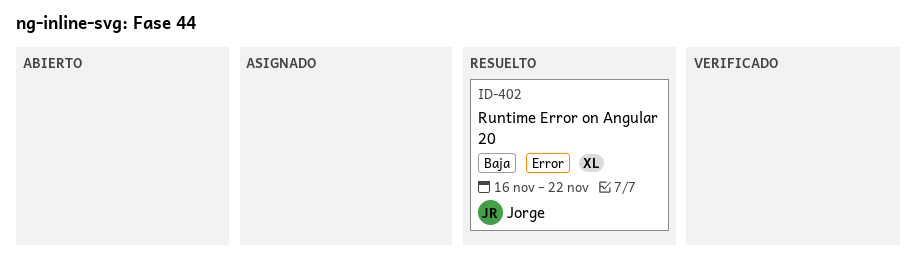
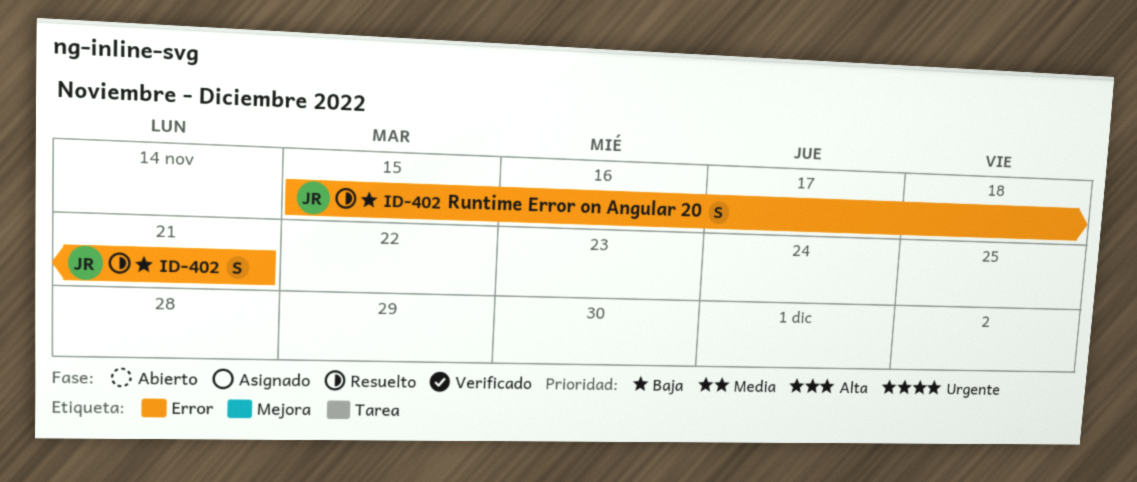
ID-402, estimate: XL -> S
ID-402, start: Nov 16 -> Nov 15
ID-402, due: Nov 22 -> Nov 21

